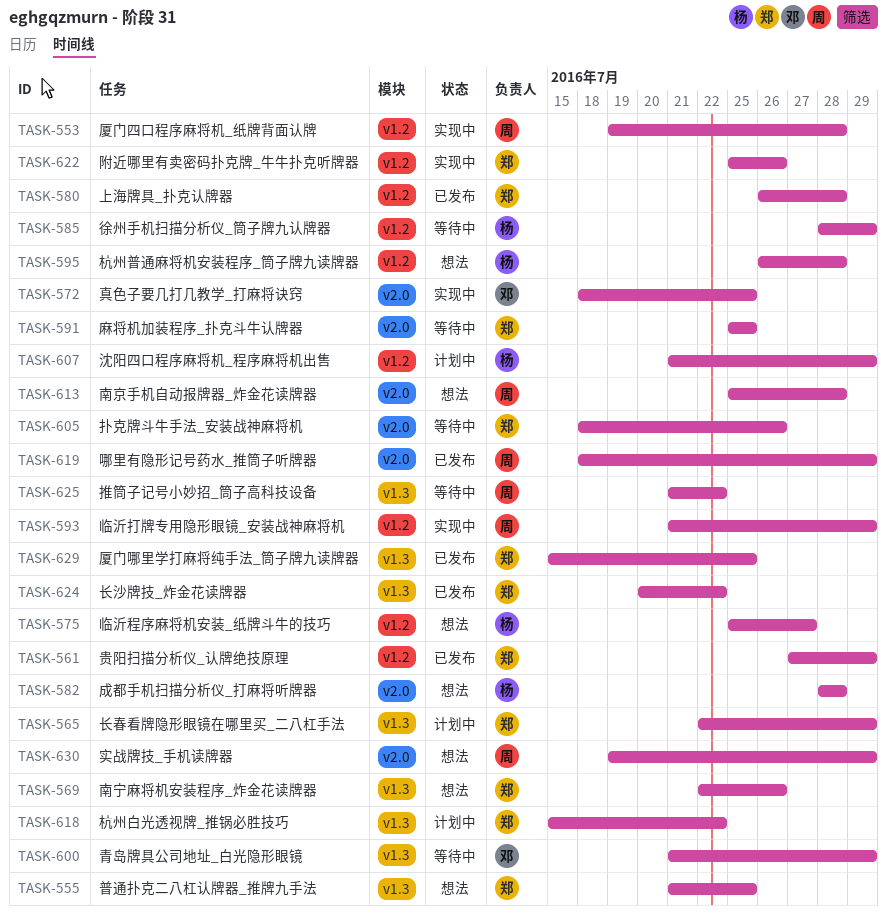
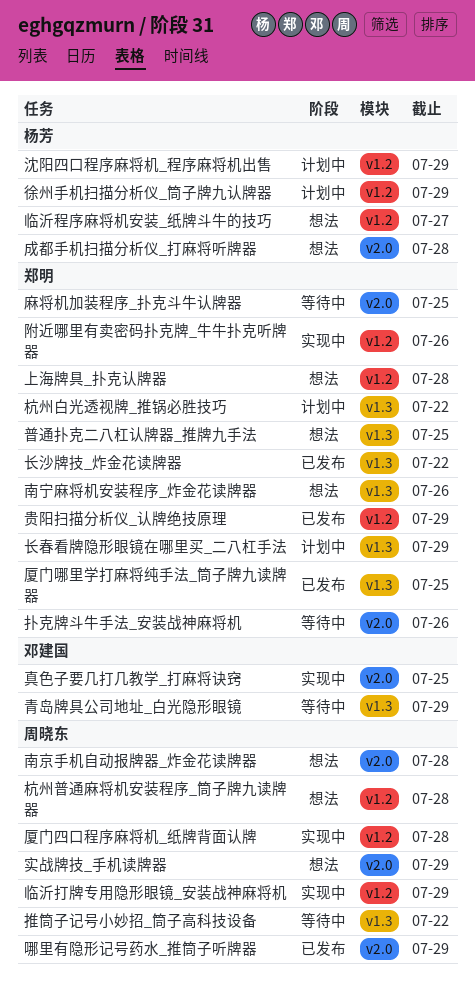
上海牌具_扑克认牌器, status: 已发布 -> 想法
徐州手机扫描分析仪_筒子牌九认牌器, status: 等待中 -> 计划中
杭州普通麻将机安装程序_筒子牌九读牌器, owner: 杨芳 -> 周晓东

